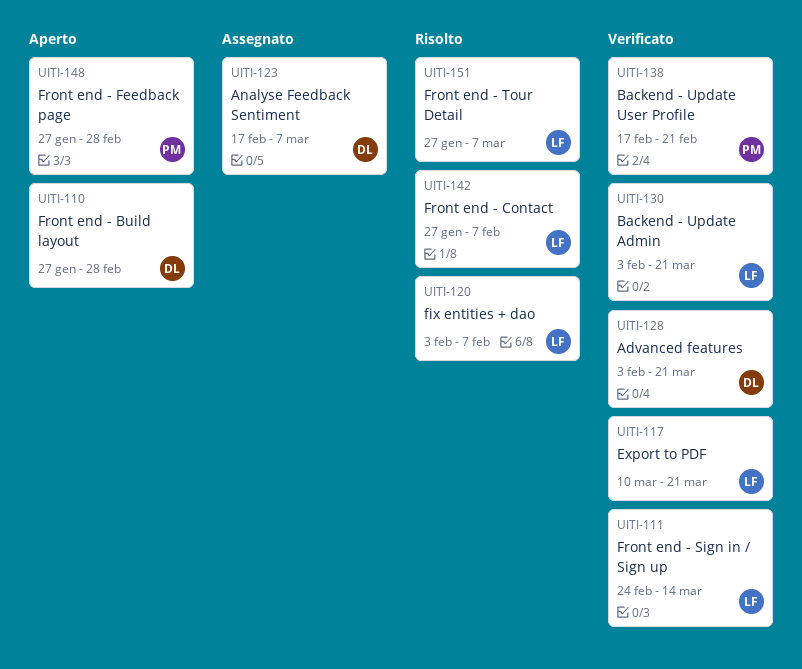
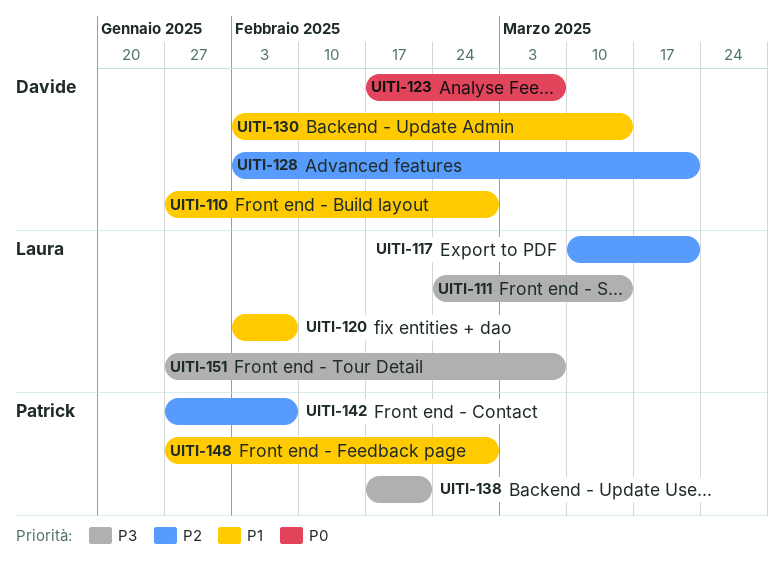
UITI-130, owner: Laura -> Davide
UITI-130, due: Mar 21 -> Mar 14
UITI-142, owner: Laura -> Patrick

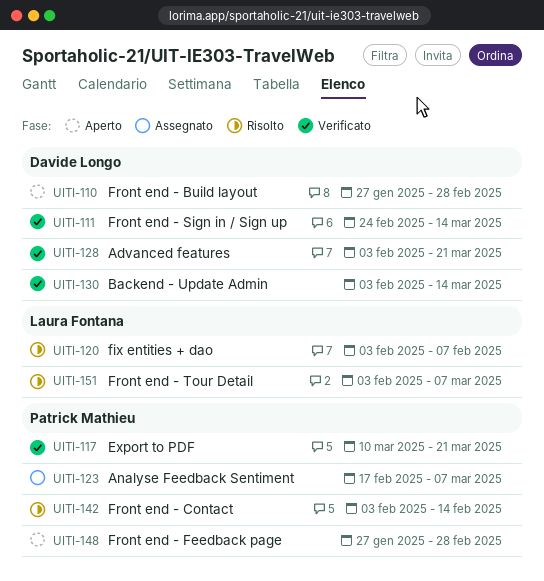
UITI-111, owner: Laura Fontana -> Davide Longo
UITI-117, owner: Laura Fontana -> Patrick Mathieu
UITI-123, owner: Davide Longo -> Patrick Mathieu
UITI-138: present -> none
UITI-142, start: Jan 27 -> Feb 3
UITI-142, due: Feb 7 -> Feb 14
UITI-151, start: Jan 27 -> Feb 3

